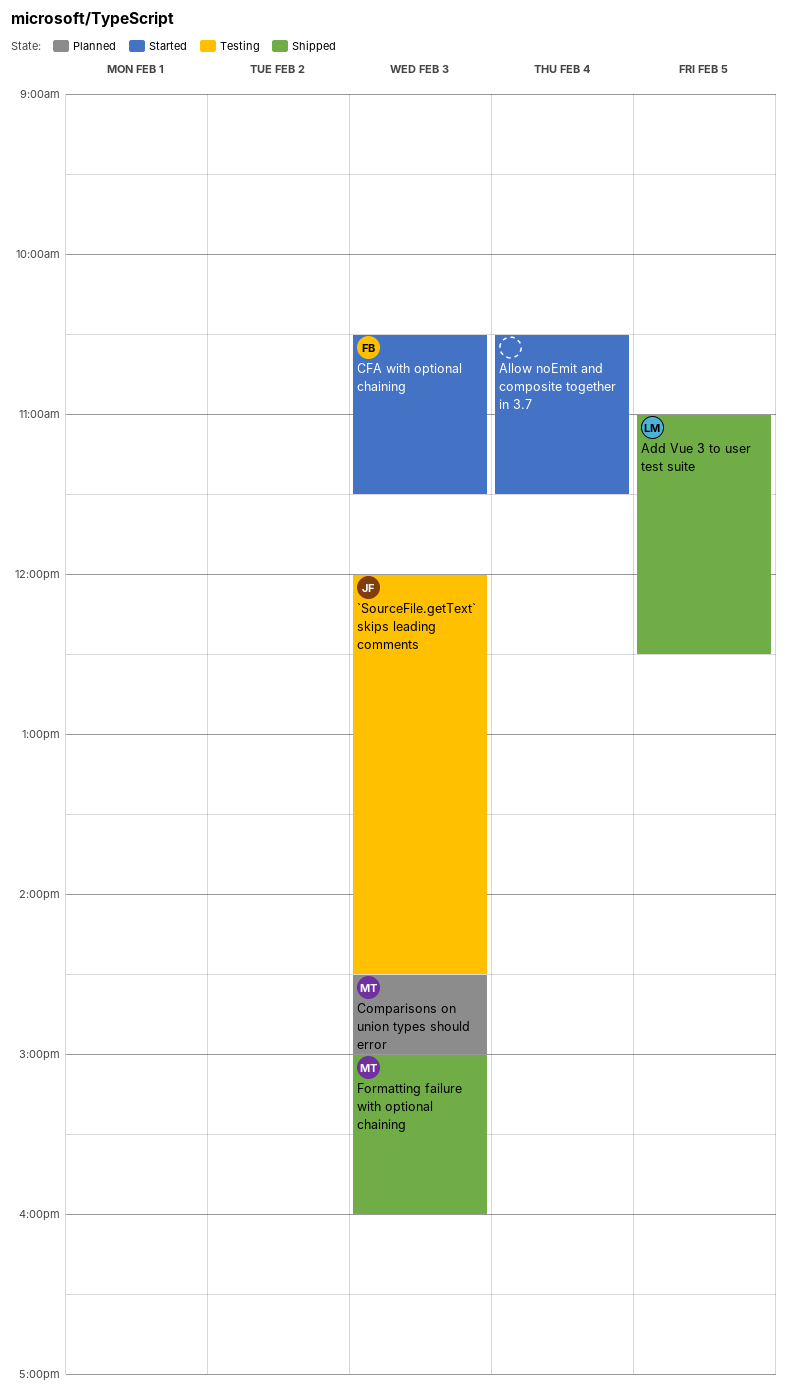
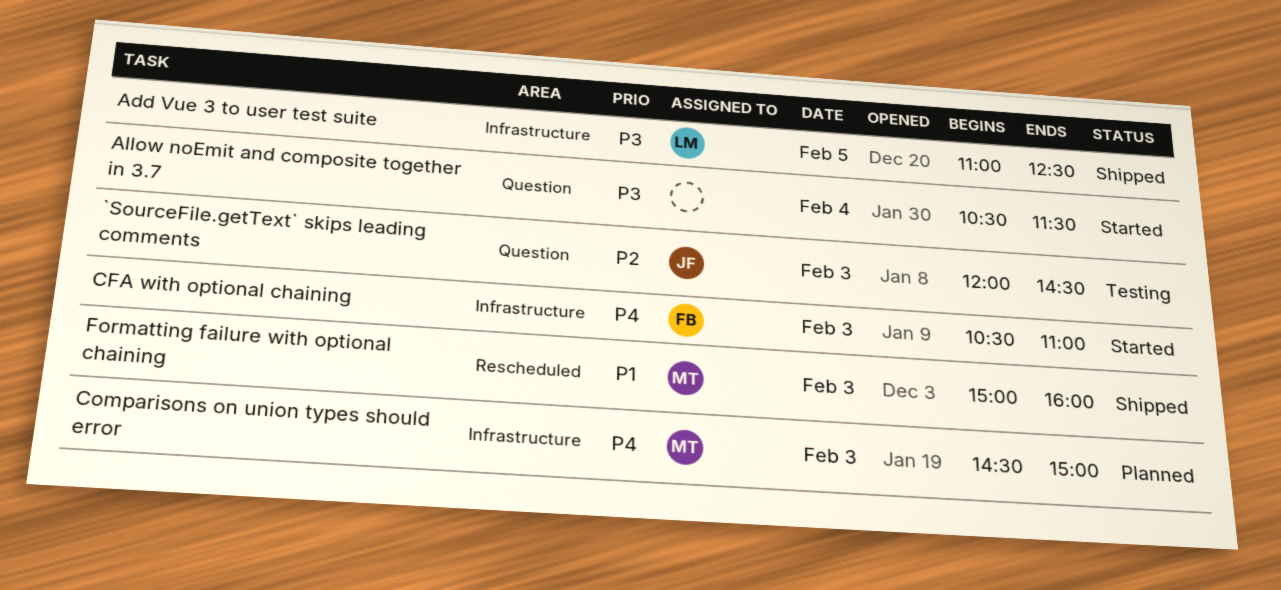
CFA with optional chaining, ends: 11:30 -> 11:00

